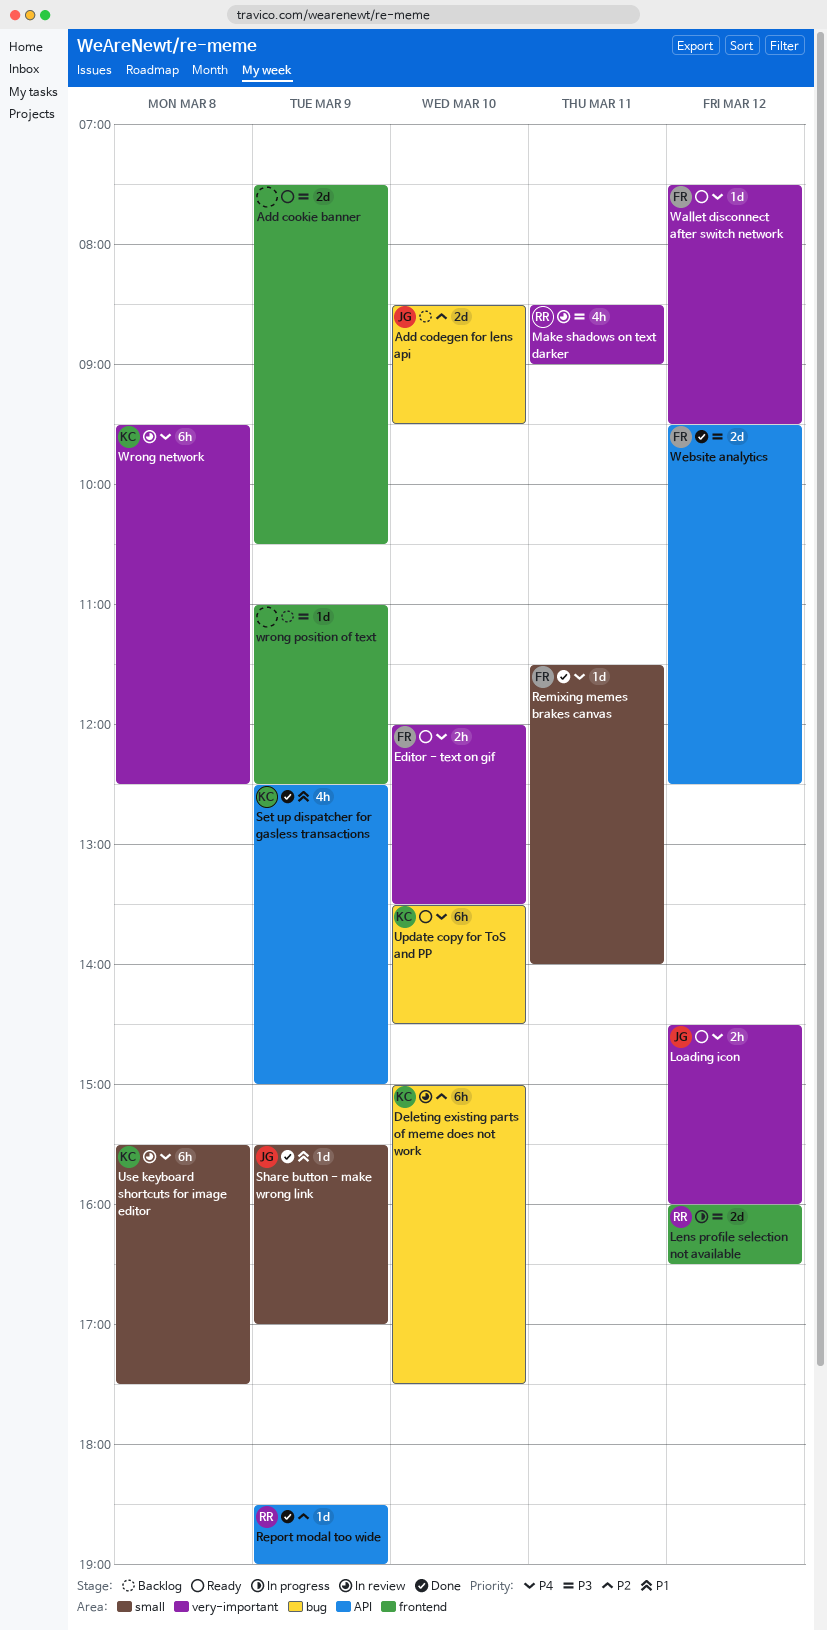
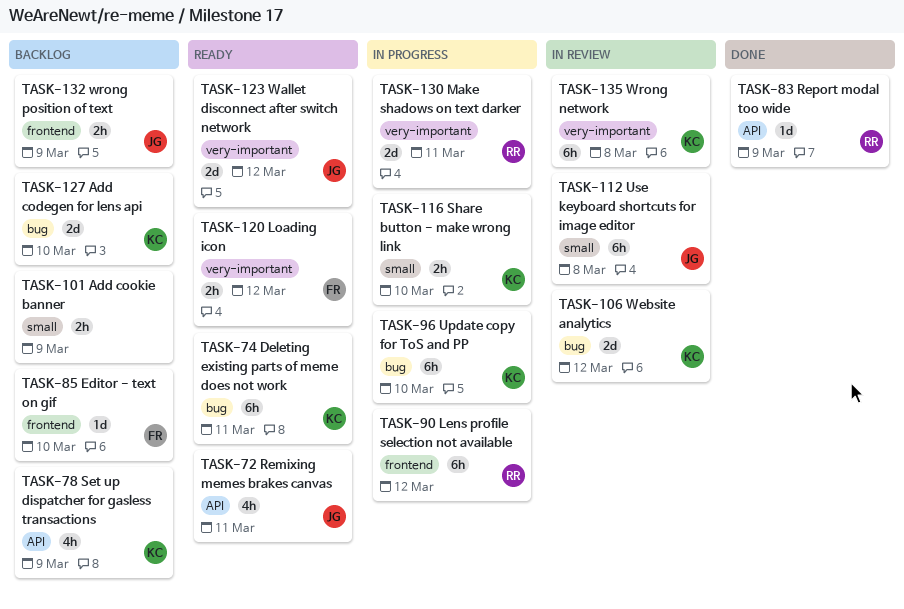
Add codegen for lens api, owner: JG -> KC
Add cookie banner, status: Ready -> Backlog
Add cookie banner, label: frontend -> small
Add cookie banner, estimate: 2d -> 2h
Deleting existing parts of meme does not work, status: In review -> Ready
Deleting existing parts of meme does not work, day: Mar 10 -> Mar 11
Editor - text on gif, status: Ready -> Backlog
Editor - text on gif, label: very-important -> frontend
Editor - text on gif, estimate: 2h -> 1d
Lens profile selection not available, estimate: 2d -> 6h
Loading icon, owner: JG -> FR
Make shadows on text darker, status: In review -> In progress
Make shadows on text darker, estimate: 4h -> 2d
Remixing memes brakes canvas, status: Done -> Ready
Remixing memes brakes canvas, owner: FR -> JG
Remixing memes brakes canvas, label: small -> API
Remixing memes brakes canvas, estimate: 1d -> 4h
Set up dispatcher for gasless transactions, status: Done -> Backlog
Share button - make wrong link, status: Done -> In progress
Share button - make wrong link, owner: JG -> KC
Share button - make wrong link, estimate: 1d -> 2h
Share button - make wrong link, day: Mar 9 -> Mar 10
Update copy for ToS and PP, status: Ready -> In progress
Use keyboard shortcuts for image editor, owner: KC -> JG
Wallet disconnect after switch network, owner: FR -> JG
Wallet disconnect after switch network, estimate: 1d -> 2d
Website analytics, status: Done -> In review
Website analytics, owner: FR -> KC
Website analytics, label: API -> bug
wrong position of text, owner: none -> JG
wrong position of text, estimate: 1d -> 2h

